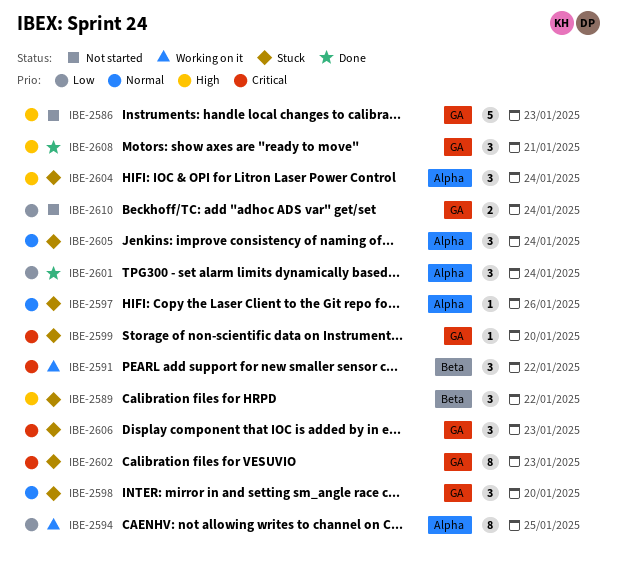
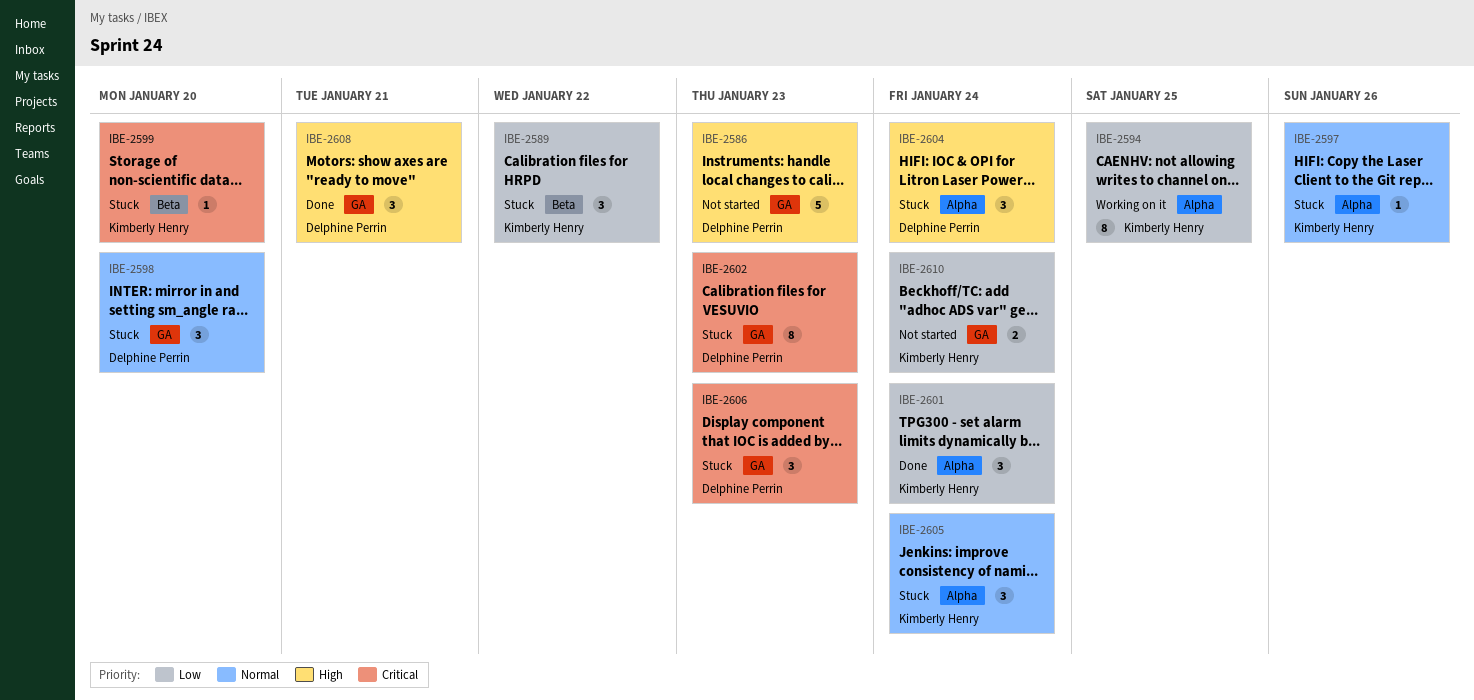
IBE-2589, priority: High -> Low
IBE-2591: present -> none
IBE-2599, label: GA -> Beta

